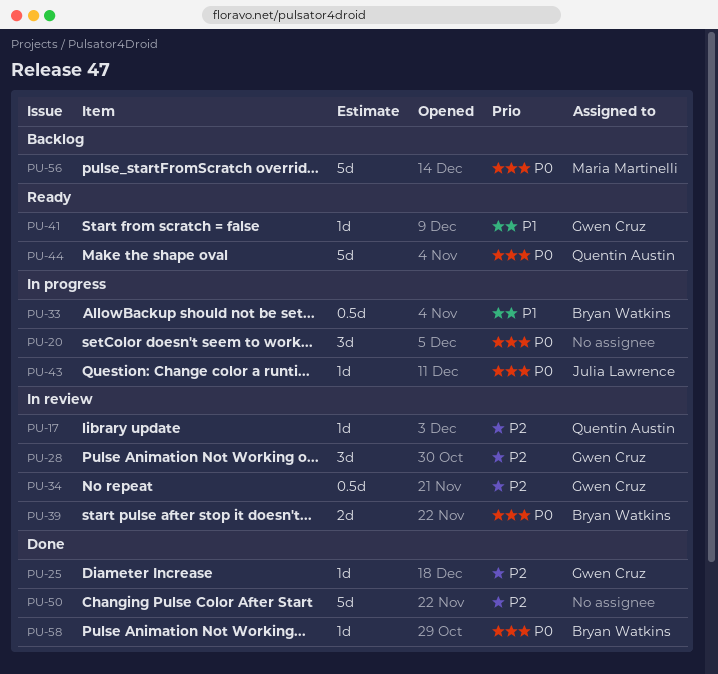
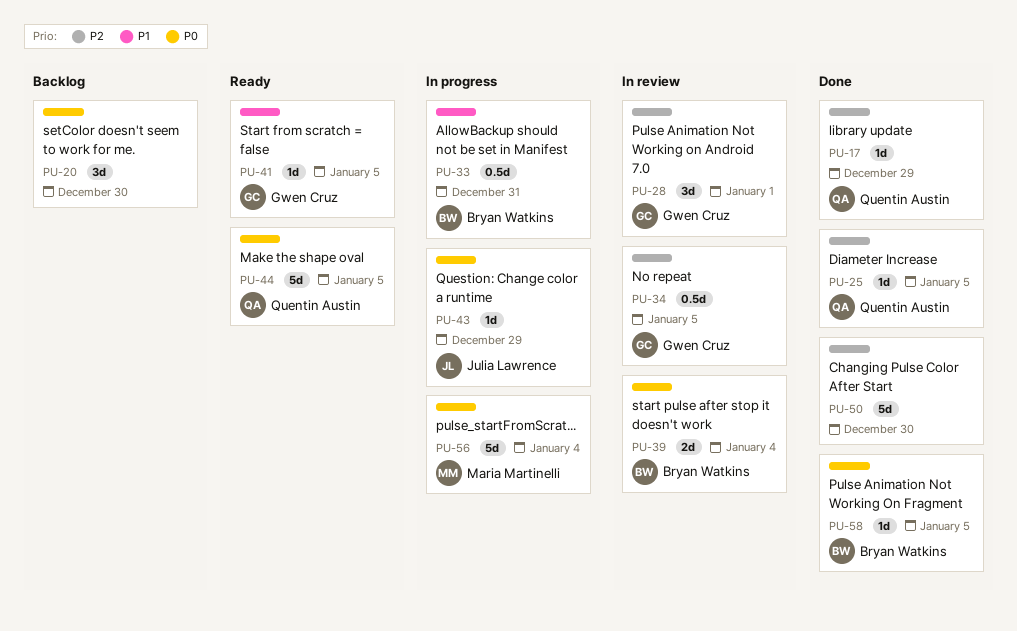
PU-17, status: In review -> Done
PU-20, status: In progress -> Backlog
PU-25, owner: Gwen Cruz -> Quentin Austin
PU-56, status: Backlog -> In progress

